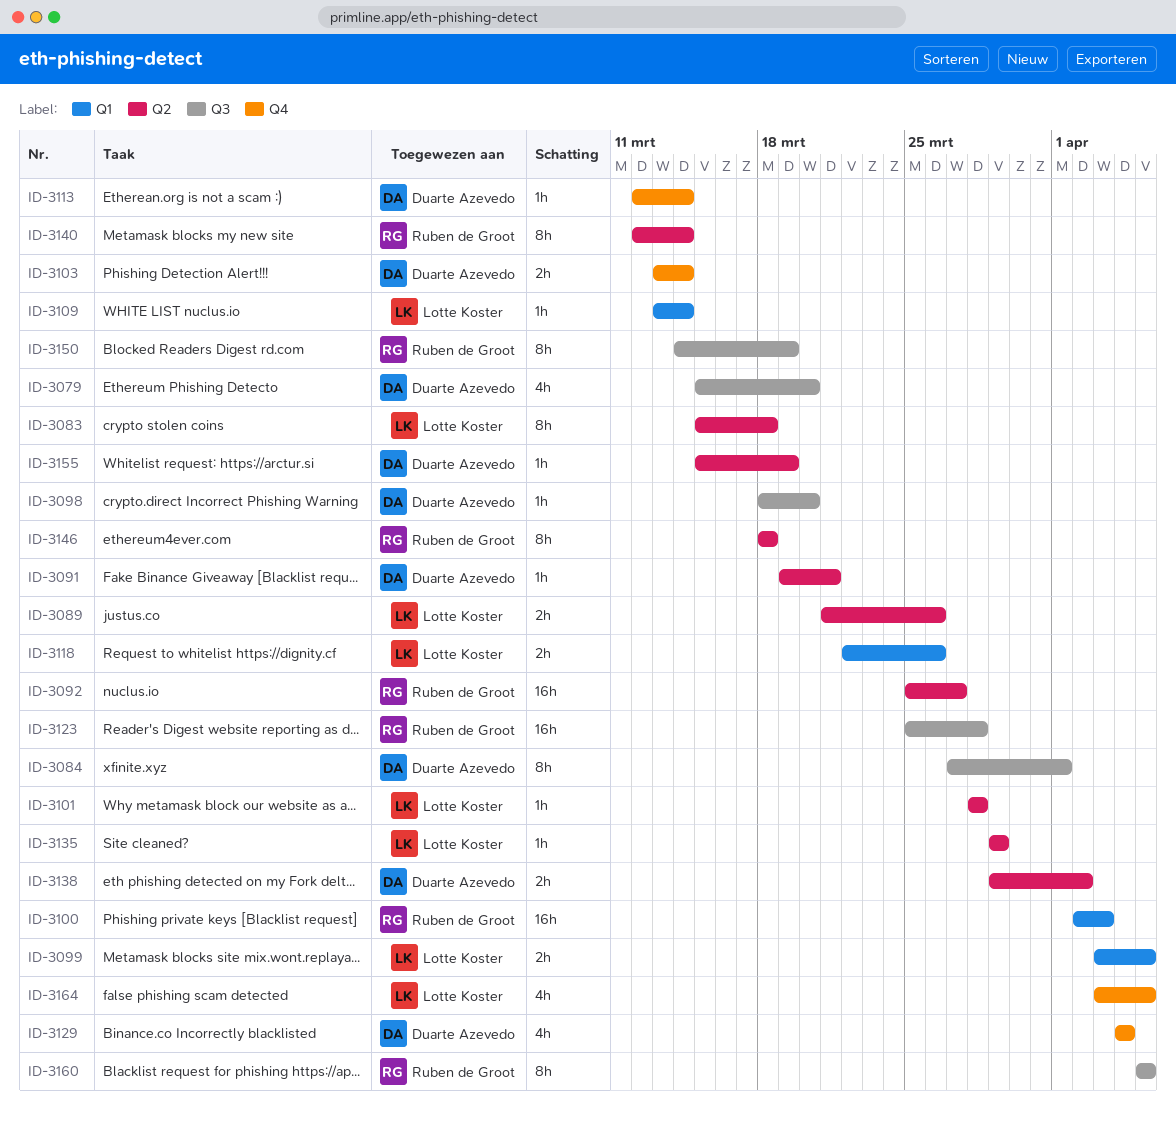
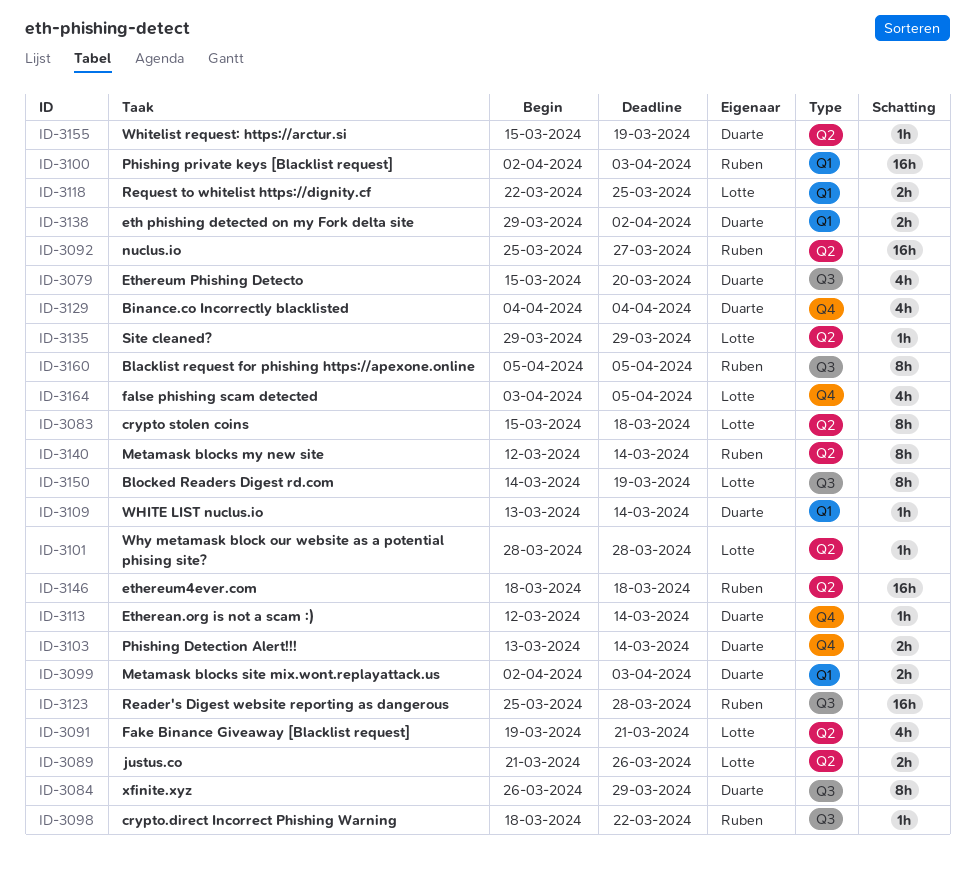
ID-3084, start: Mar 27 -> Mar 26
ID-3084, due: Apr 1 -> Mar 29
ID-3091, owner: Duarte Azevedo -> Lotte Koster
ID-3091, estimate: 1h -> 4h
ID-3098, owner: Duarte Azevedo -> Ruben de Groot
ID-3098, due: Mar 20 -> Mar 22
ID-3099, owner: Lotte Koster -> Duarte Azevedo
ID-3099, start: Apr 3 -> Apr 2
ID-3099, due: Apr 5 -> Apr 3
ID-3109, owner: Lotte Koster -> Duarte Azevedo
ID-3118, due: Mar 26 -> Mar 25
ID-3138, label: Q2 -> Q1
ID-3146, estimate: 8h -> 16h
ID-3150, owner: Ruben de Groot -> Lotte Koster

